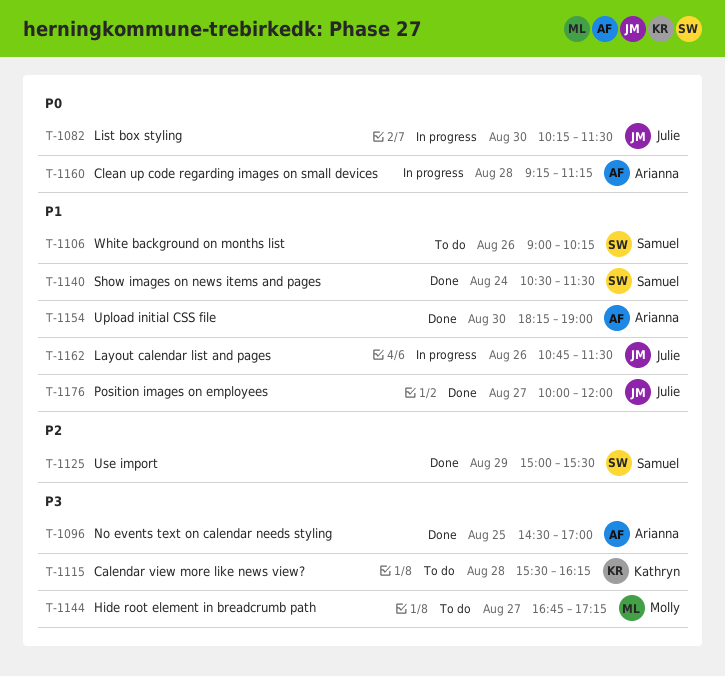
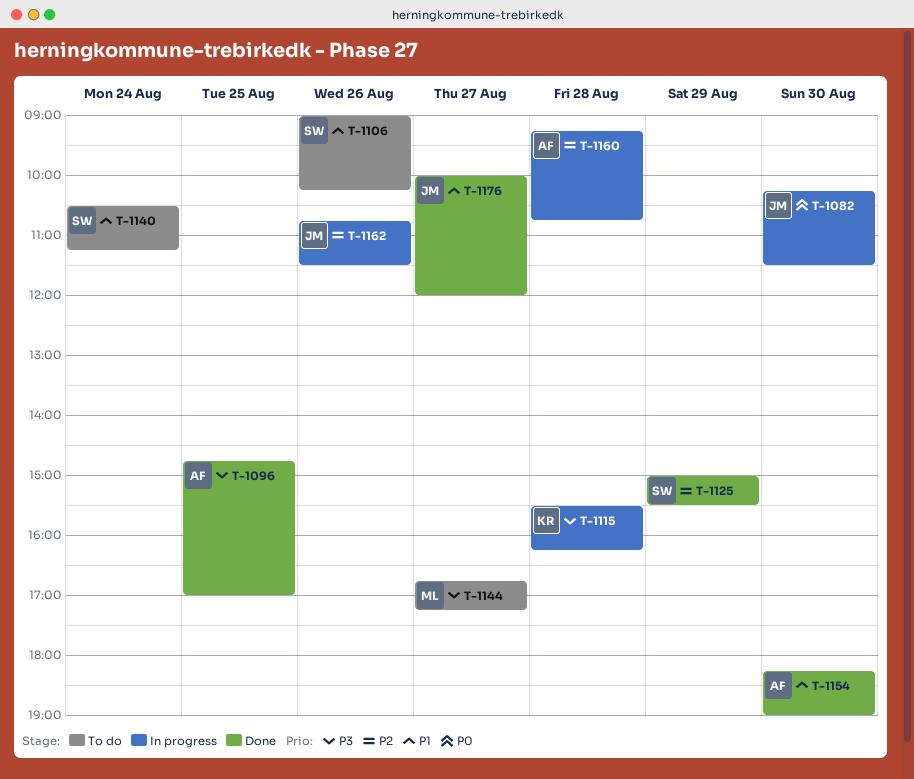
T-1096, begins: 14:30 -> 14:45
T-1115, status: To do -> In progress
T-1140, status: Done -> To do
T-1140, ends: 11:30 -> 11:15
T-1160, priority: P0 -> P2
T-1160, ends: 11:15 -> 10:45
T-1162, priority: P1 -> P2

